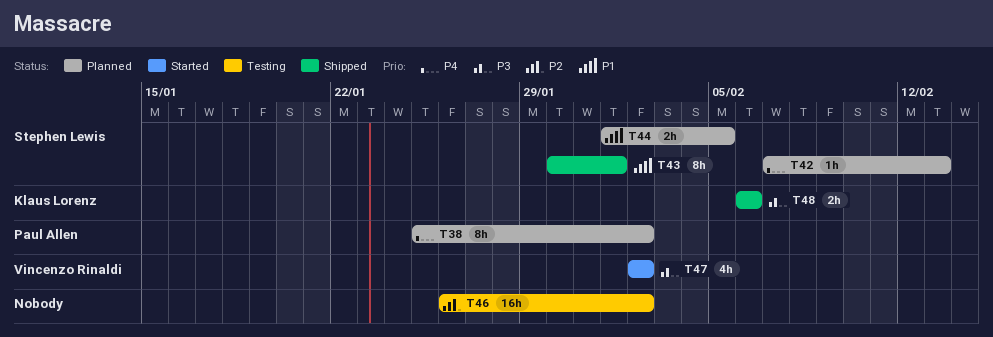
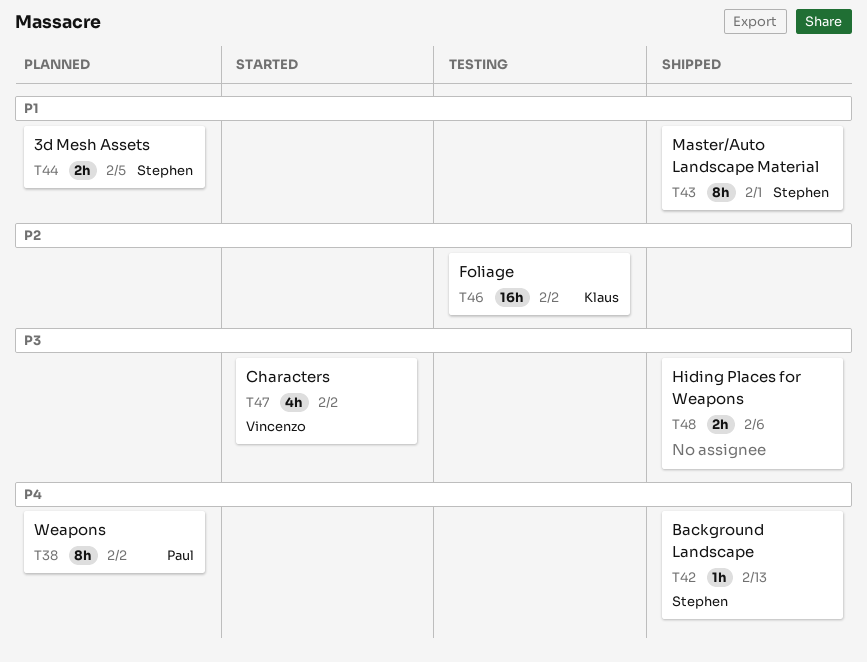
T42, status: Planned -> Shipped
T46, owner: none -> Klaus Lorenz
T48, owner: Klaus Lorenz -> none

